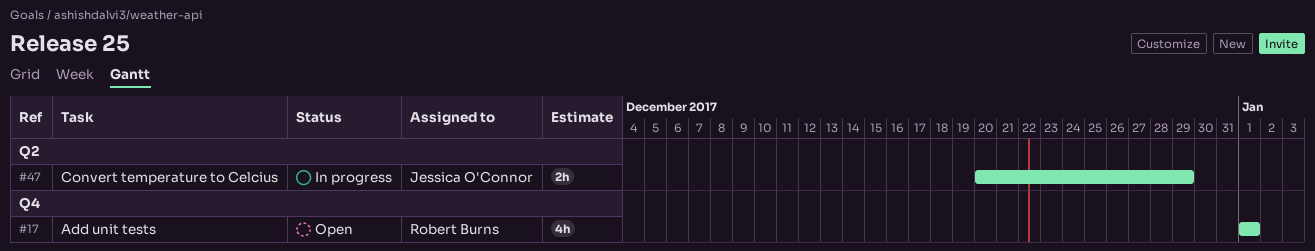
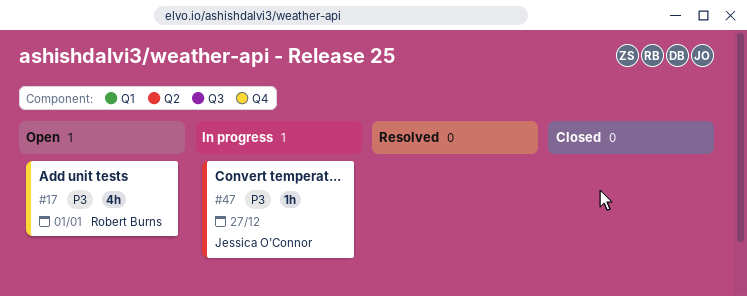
#47, estimate: 2h -> 1h
#47, due: Dec 29 -> Dec 27

